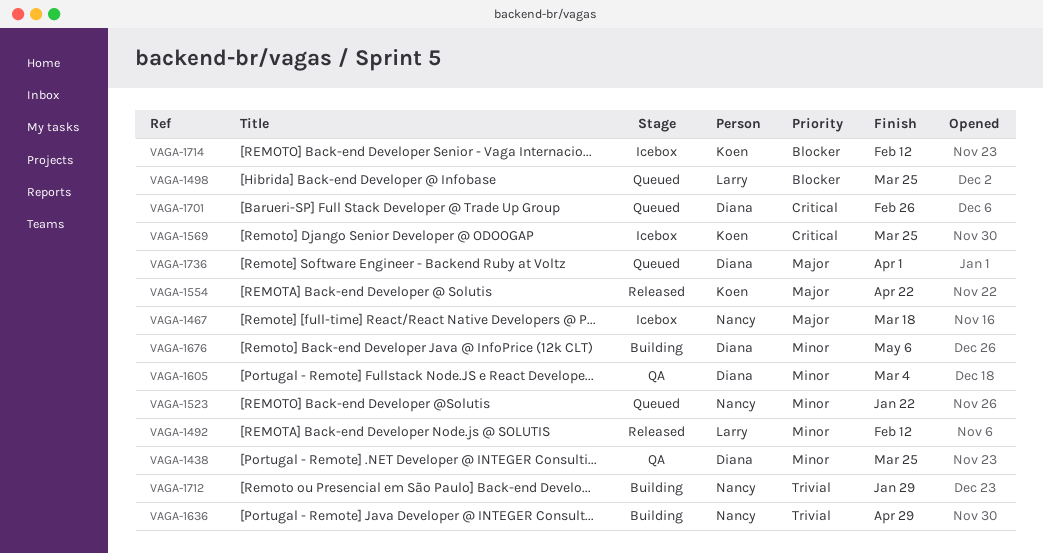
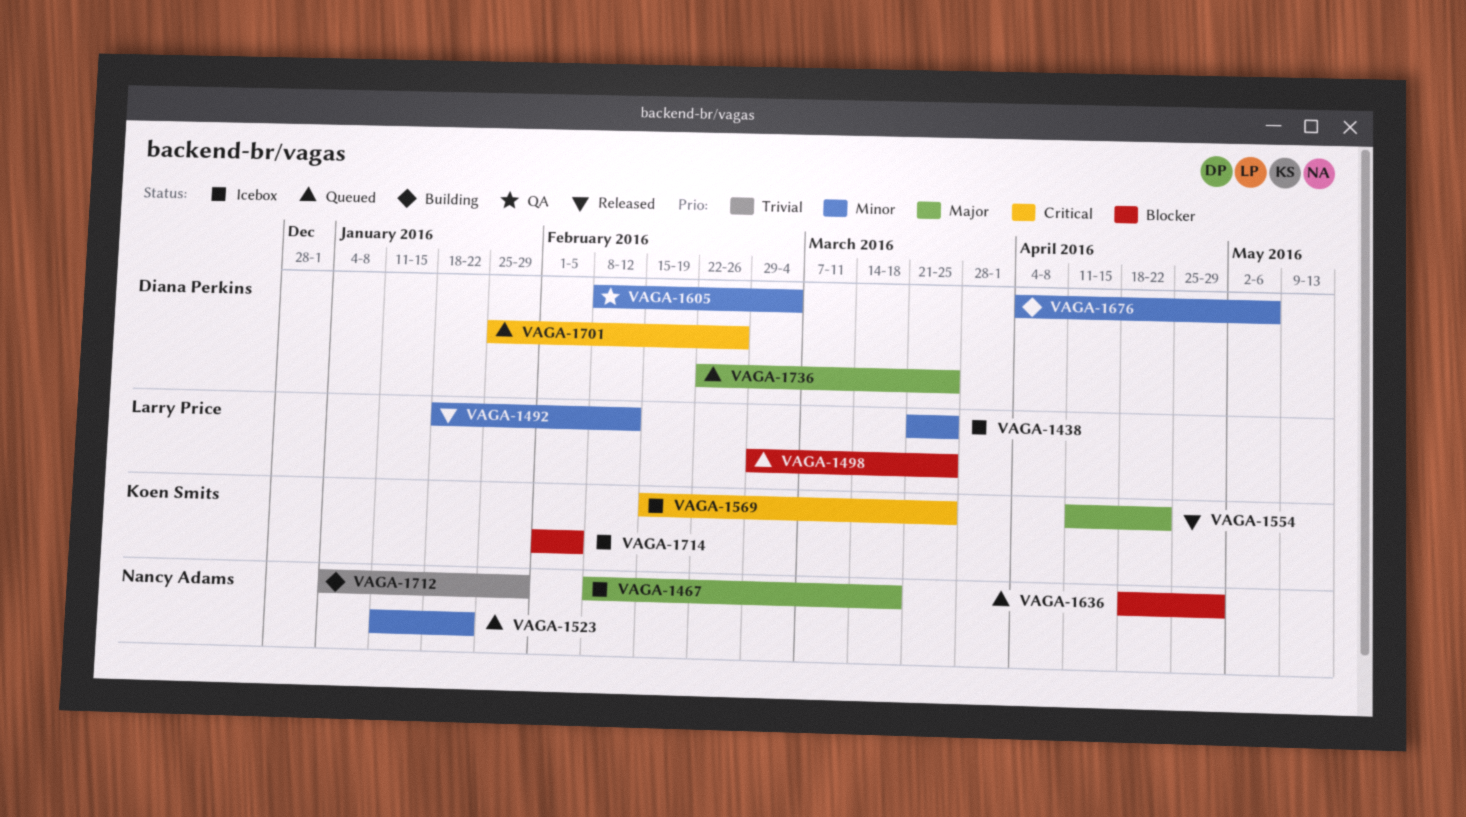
VAGA-1438, status: QA -> Icebox
VAGA-1438, owner: Diana Perkins -> Larry Price
VAGA-1636, status: Building -> Queued
VAGA-1636, priority: Trivial -> Blocker
VAGA-1714, due: Feb 12 -> Feb 5
VAGA-1736, due: Apr 1 -> Mar 25

